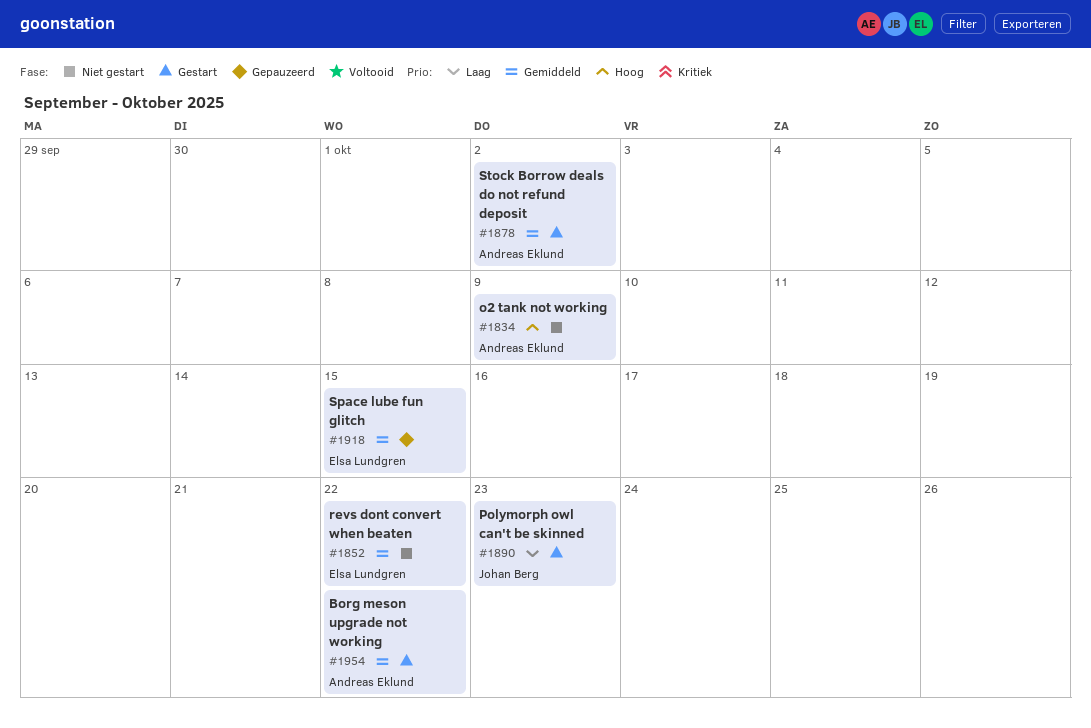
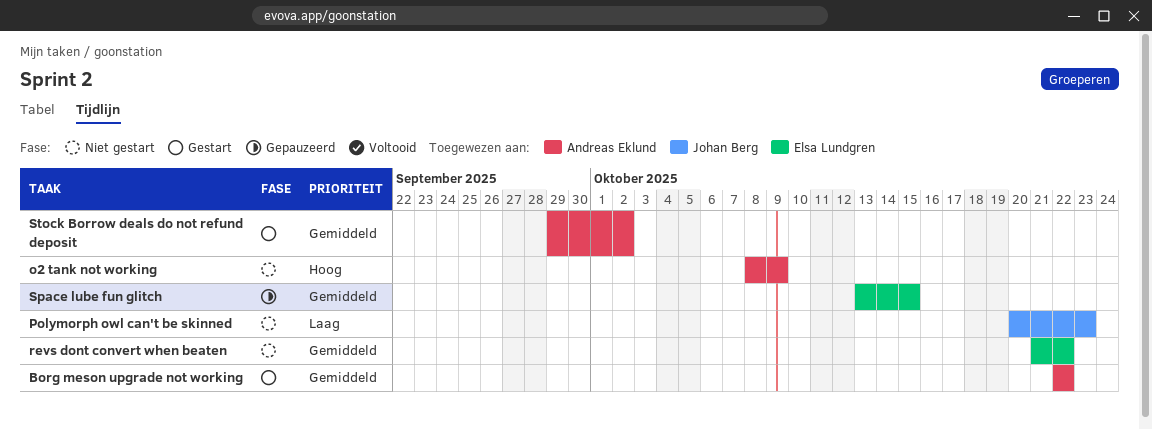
Polymorph owl can't be skinned, status: Gestart -> Niet gestart

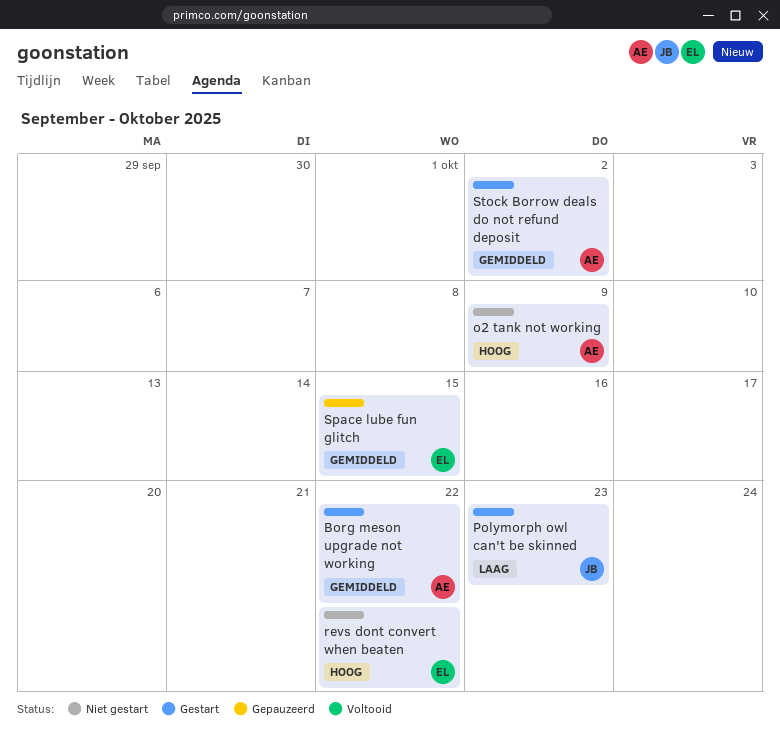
Polymorph owl can't be skinned, status: Niet gestart -> Gestart
revs dont convert when beaten, priority: Gemiddeld -> Hoog

